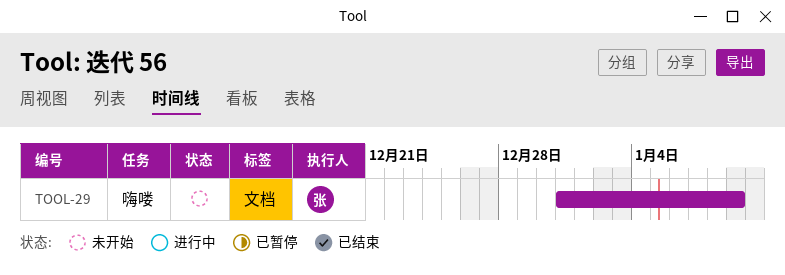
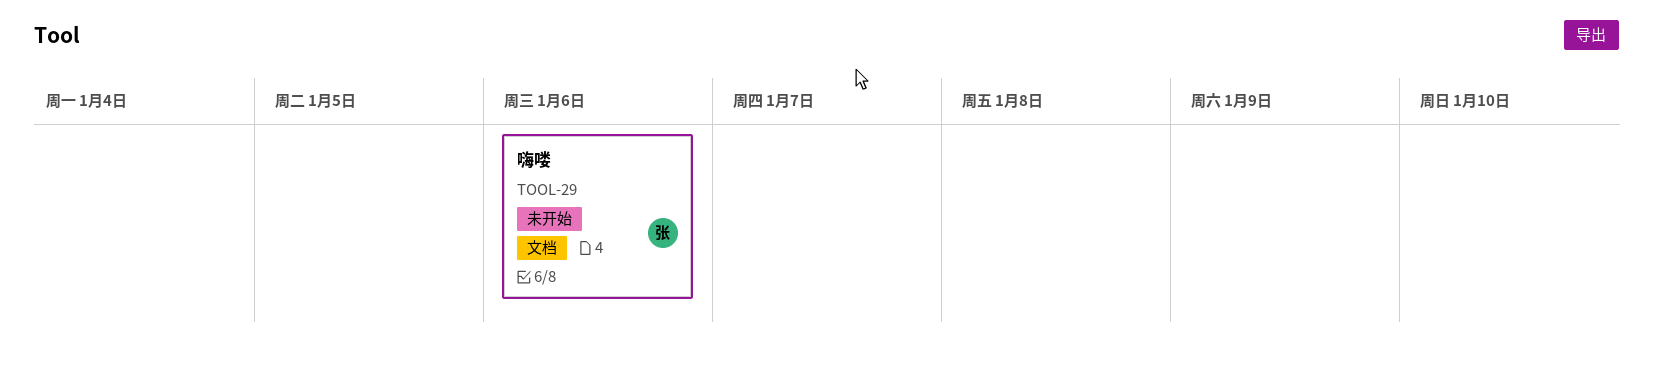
TOOL-29, due: Jan 9 -> Jan 6

